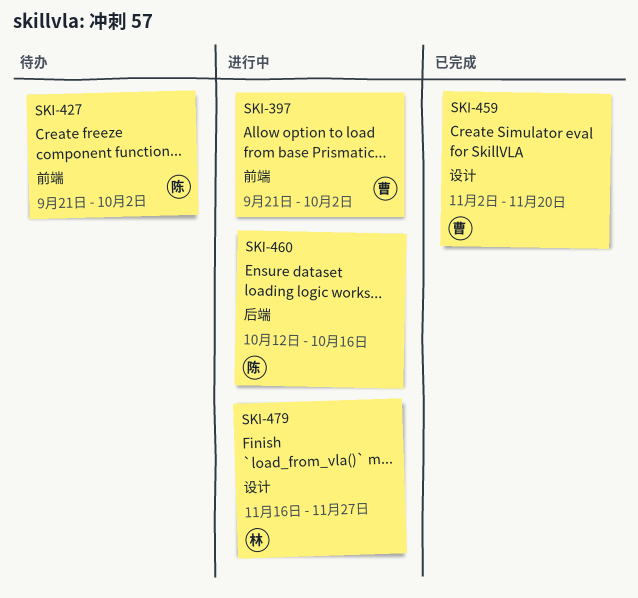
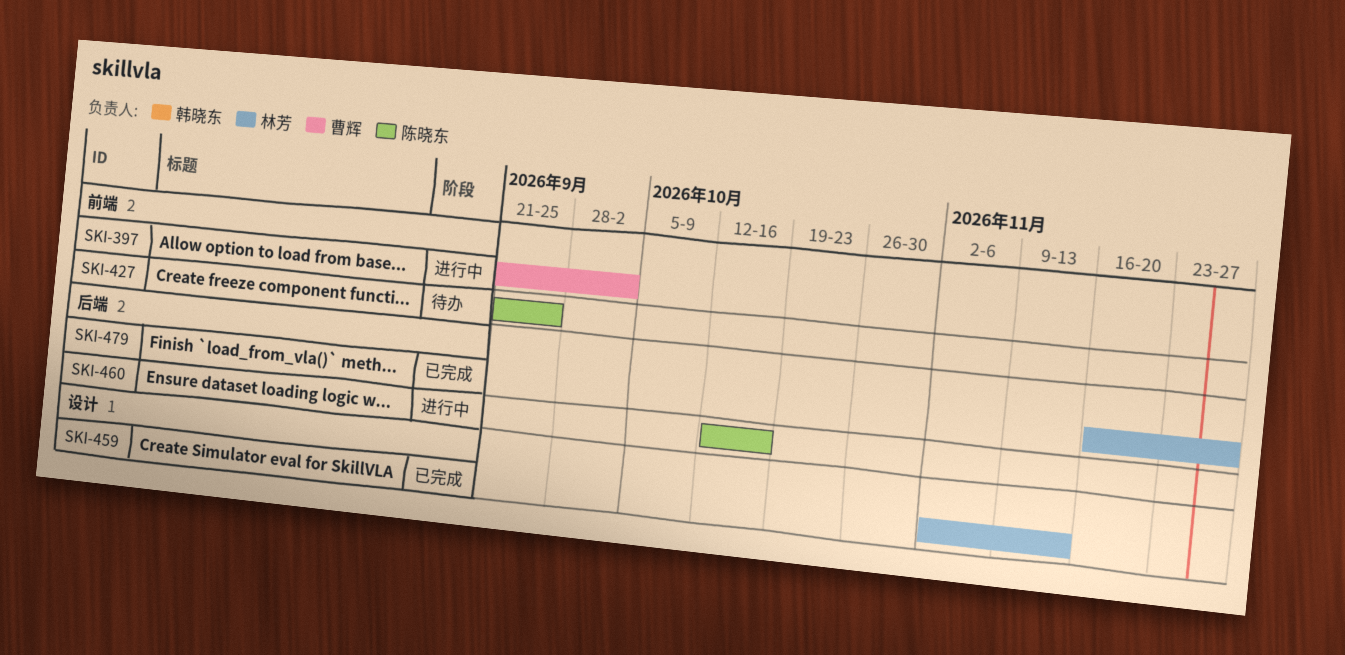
SKI-427, due: Oct 2 -> Sep 25
SKI-459, owner: 曹辉 -> 林芳
SKI-459, due: Nov 20 -> Nov 13
SKI-479, status: 进行中 -> 已完成
SKI-479, label: 设计 -> 后端

